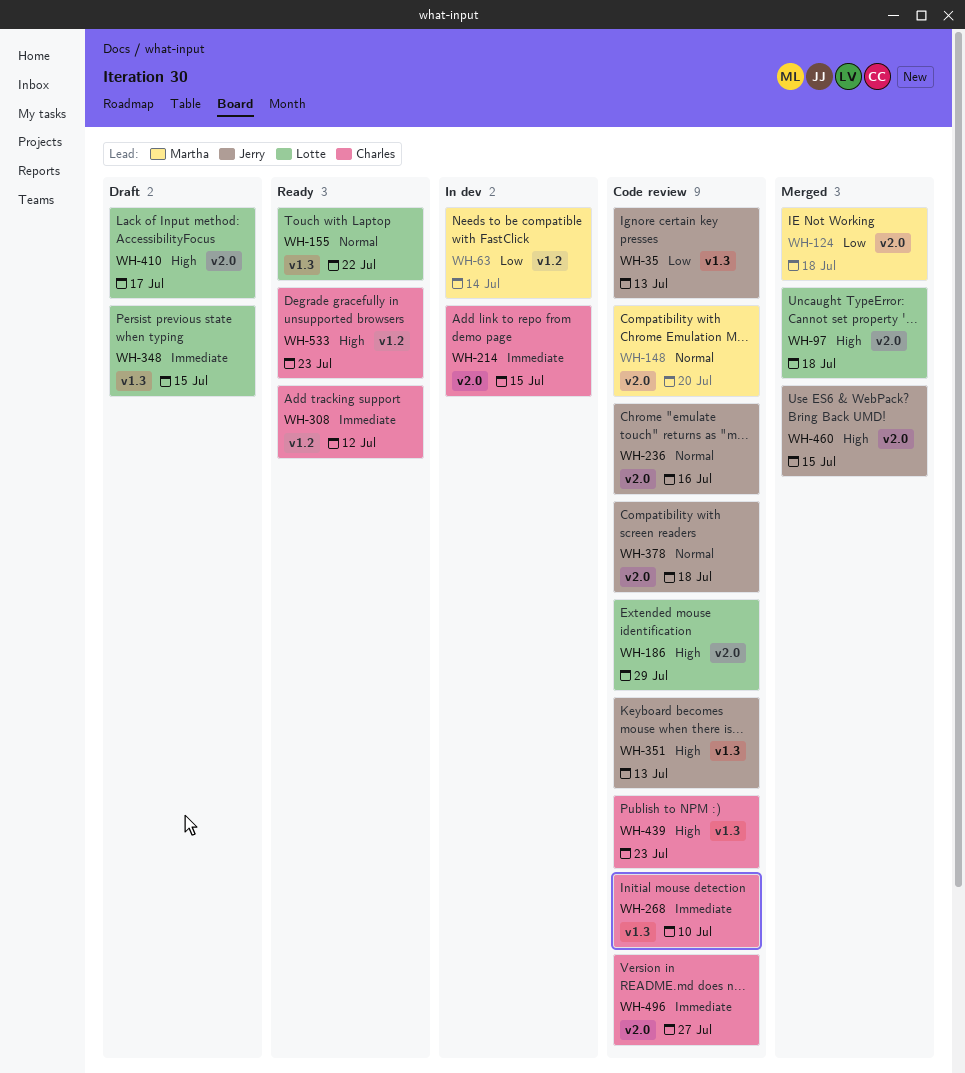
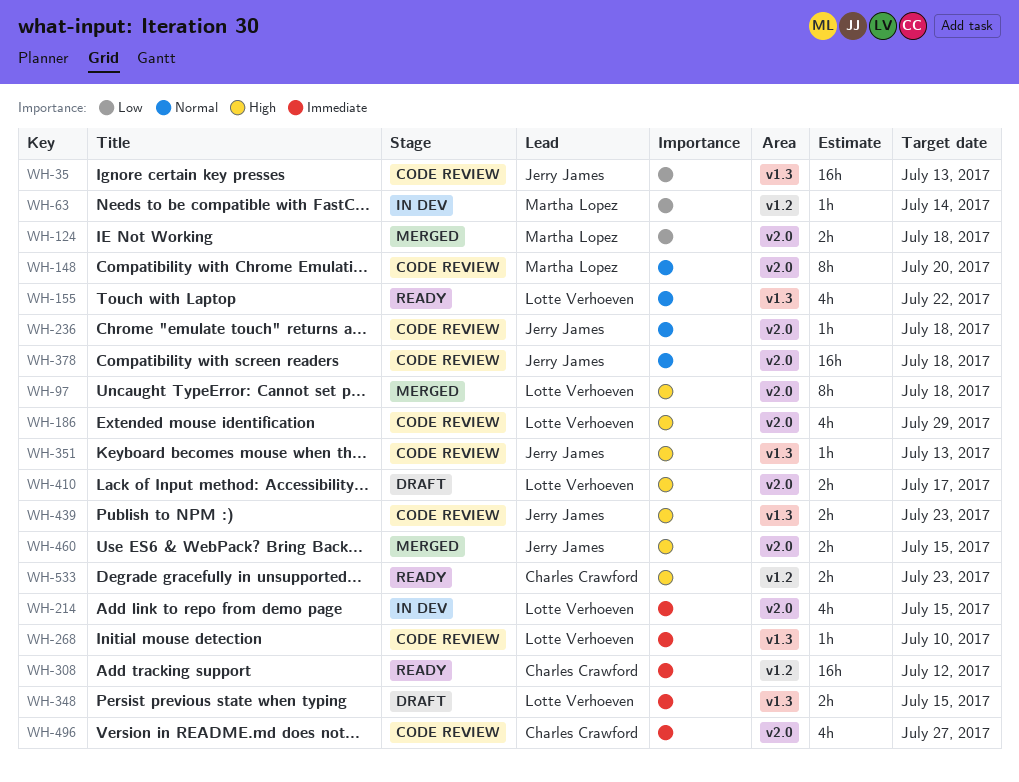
WH-214, owner: Charles Crawford -> Lotte Verhoeven
WH-236, due: Jul 16 -> Jul 18
WH-268, owner: Charles Crawford -> Lotte Verhoeven
WH-439, owner: Charles Crawford -> Jerry James

